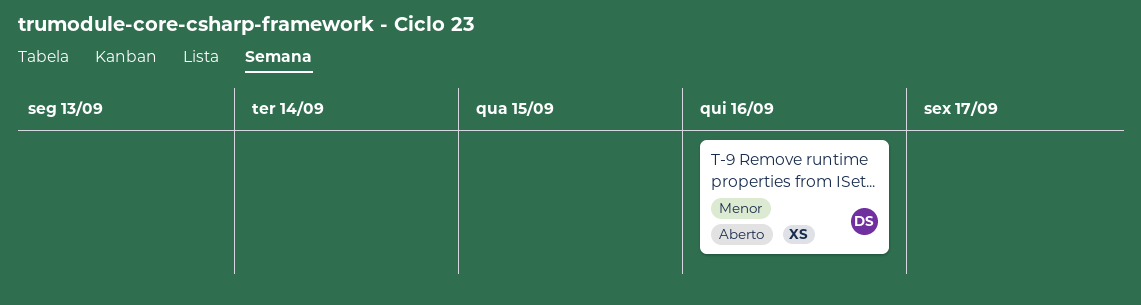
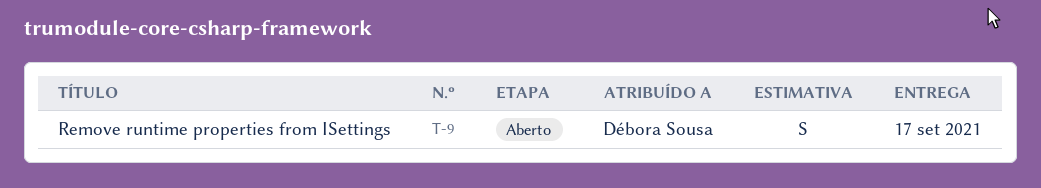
T-9, estimate: XS -> S
T-9, due: Sep 16 -> Sep 17

